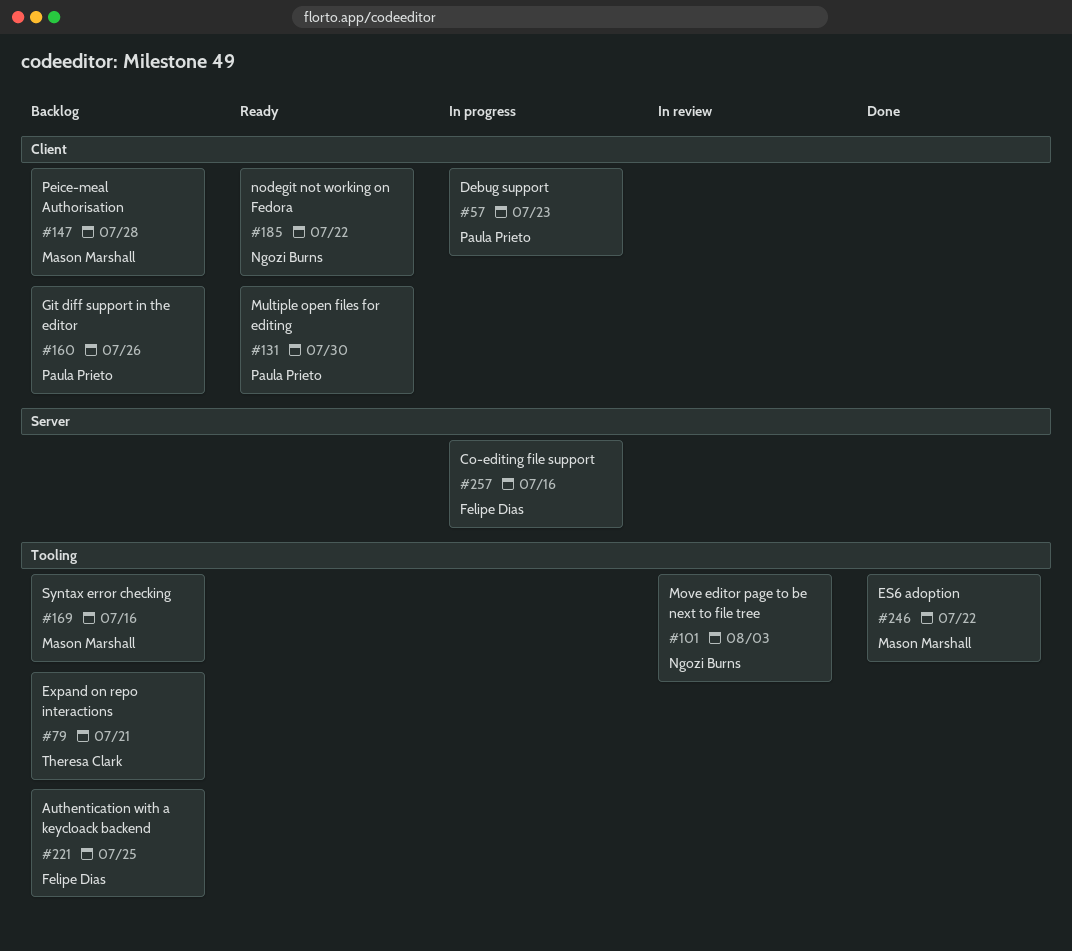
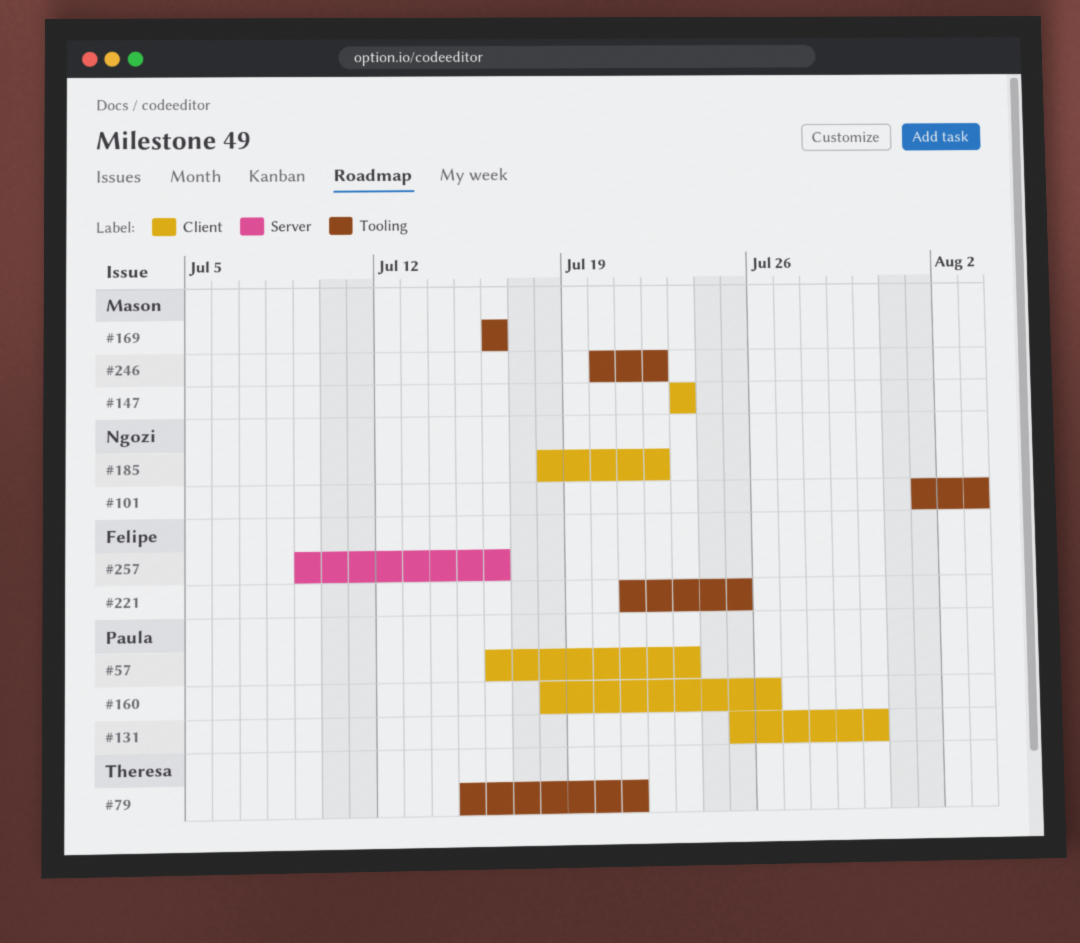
#147, due: Jul 28 -> Jul 23

